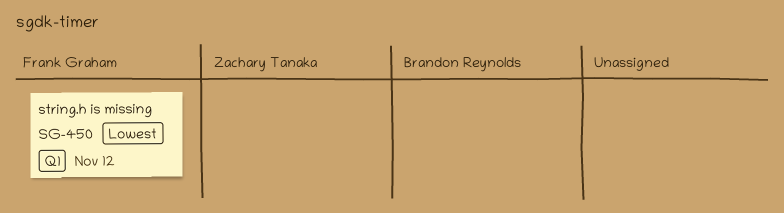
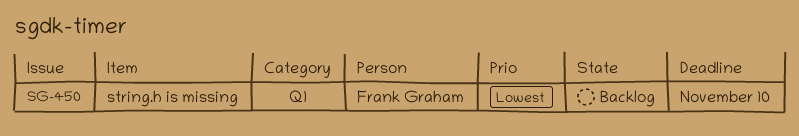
SG-450, due: Nov 12 -> Nov 10

